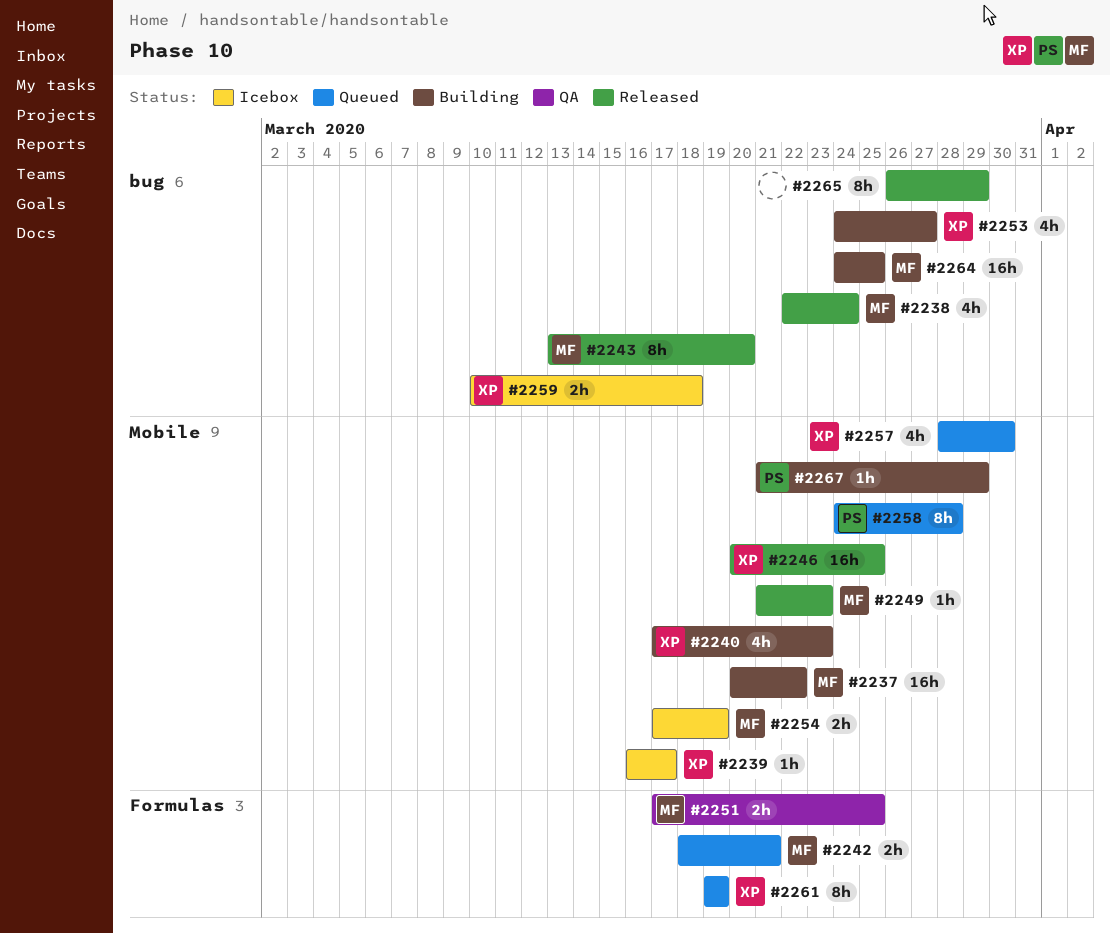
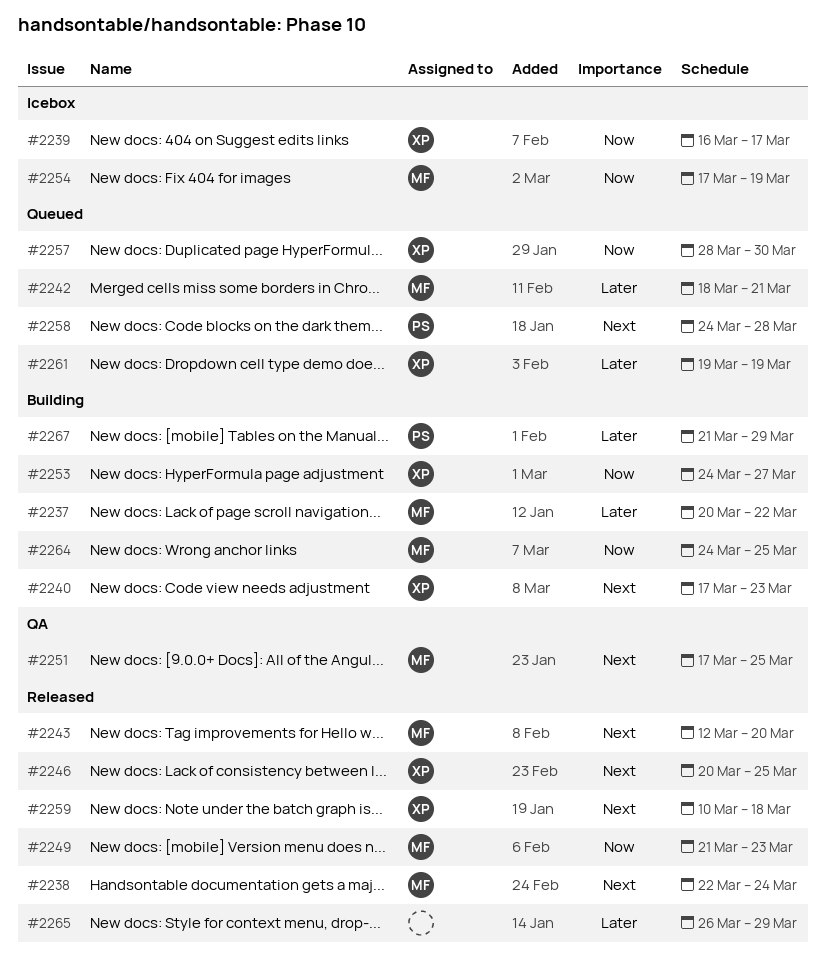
#2243, start: Mar 13 -> Mar 12
#2259, status: Icebox -> Released

